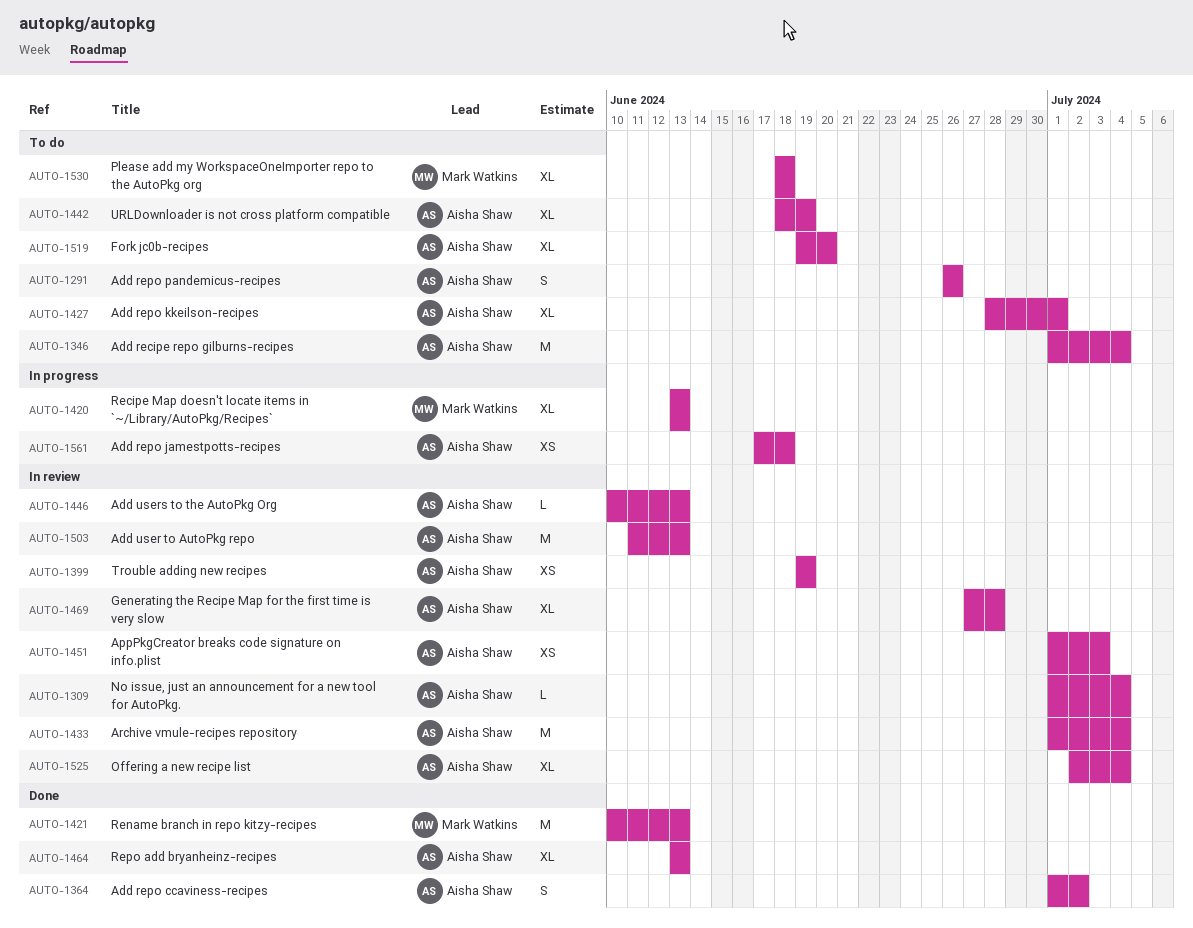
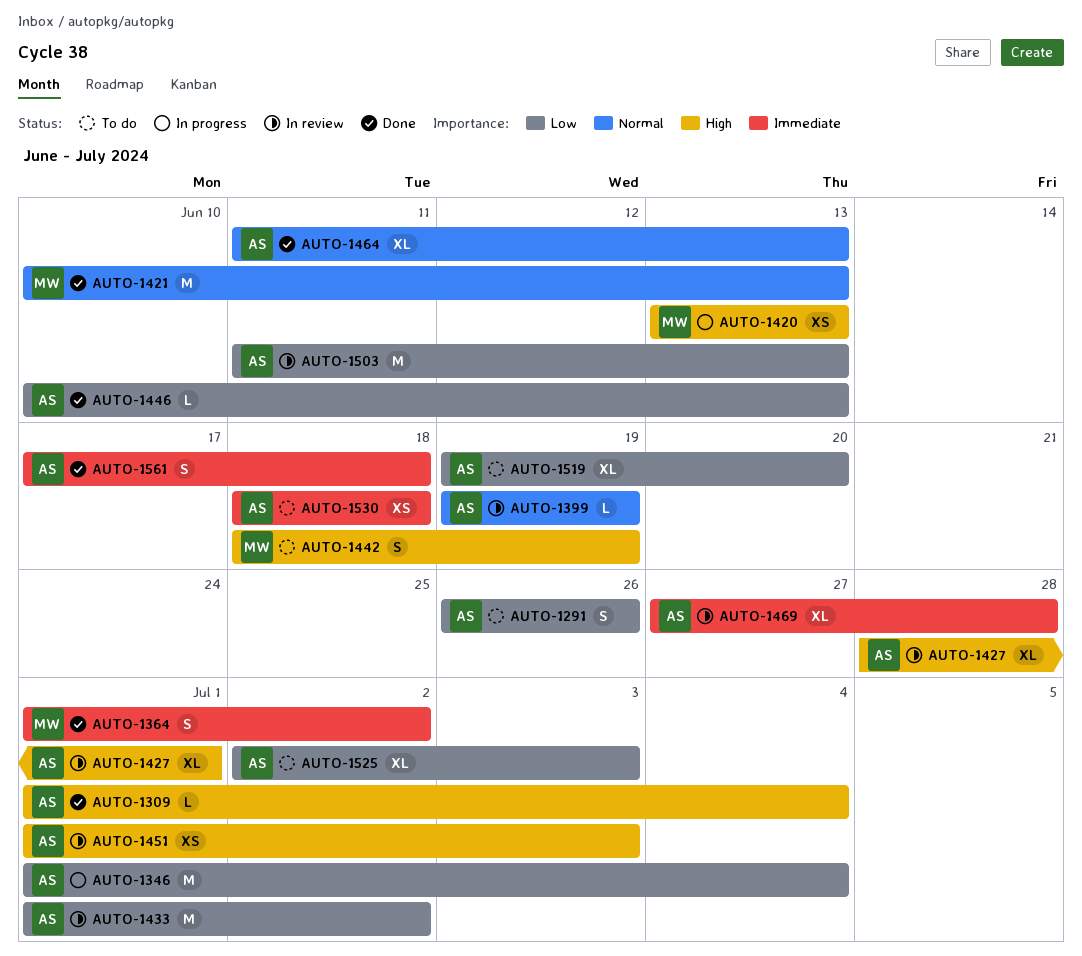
AUTO-1309, status: In review -> Done
AUTO-1346, status: To do -> In progress
AUTO-1364, owner: Aisha Shaw -> Mark Watkins
AUTO-1399, estimate: XS -> L
AUTO-1420, estimate: XL -> XS
AUTO-1427, status: To do -> In review
AUTO-1433, due: Jul 4 -> Jul 2
AUTO-1442, owner: Aisha Shaw -> Mark Watkins
AUTO-1442, estimate: XL -> S
AUTO-1446, status: In review -> Done
AUTO-1464, start: Jun 13 -> Jun 11
AUTO-1525, status: In review -> To do
AUTO-1525, due: Jul 4 -> Jul 3
AUTO-1530, owner: Mark Watkins -> Aisha Shaw
AUTO-1530, estimate: XL -> XS
AUTO-1561, status: In progress -> Done
AUTO-1561, estimate: XS -> S

